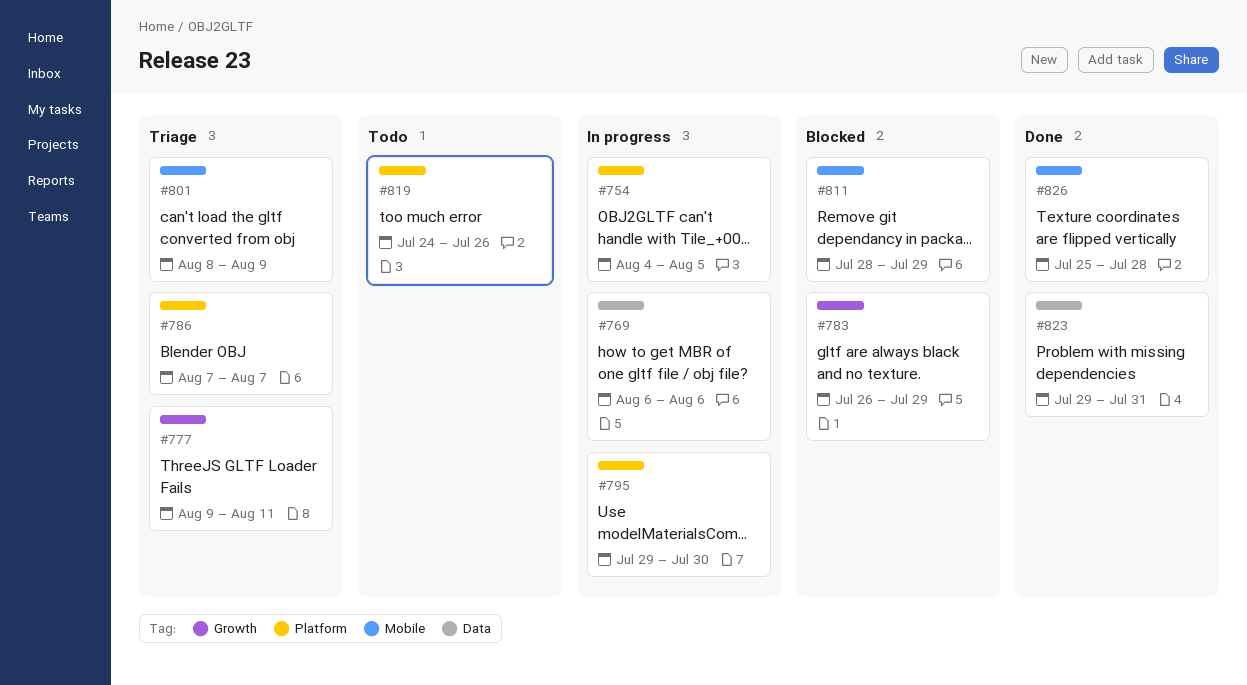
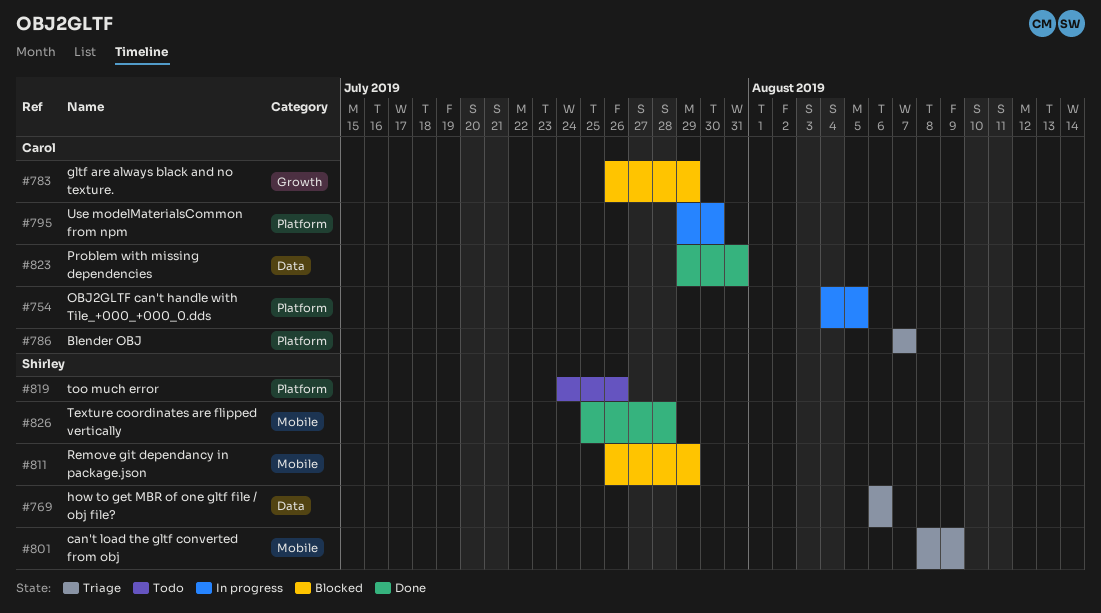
#769, status: In progress -> Triage
#777: present -> none
#811, start: Jul 28 -> Jul 26

